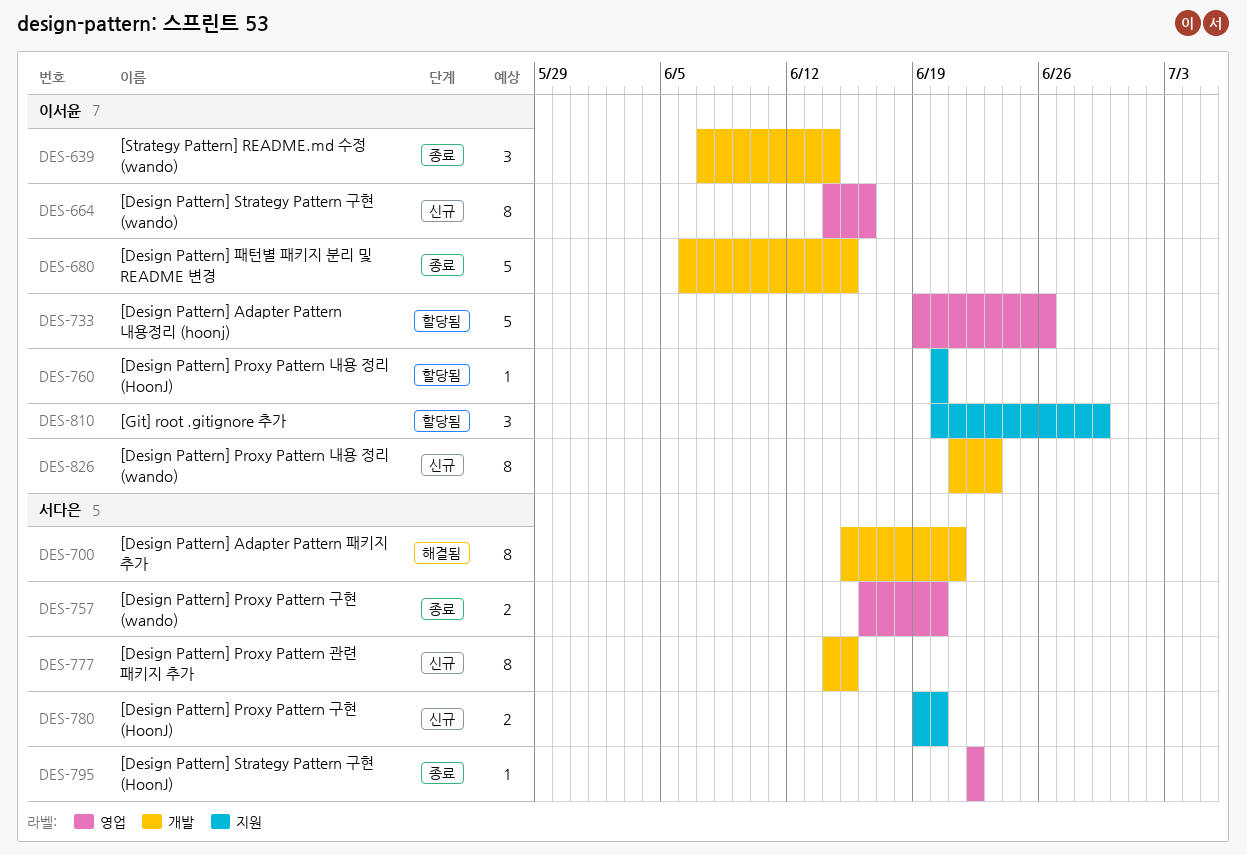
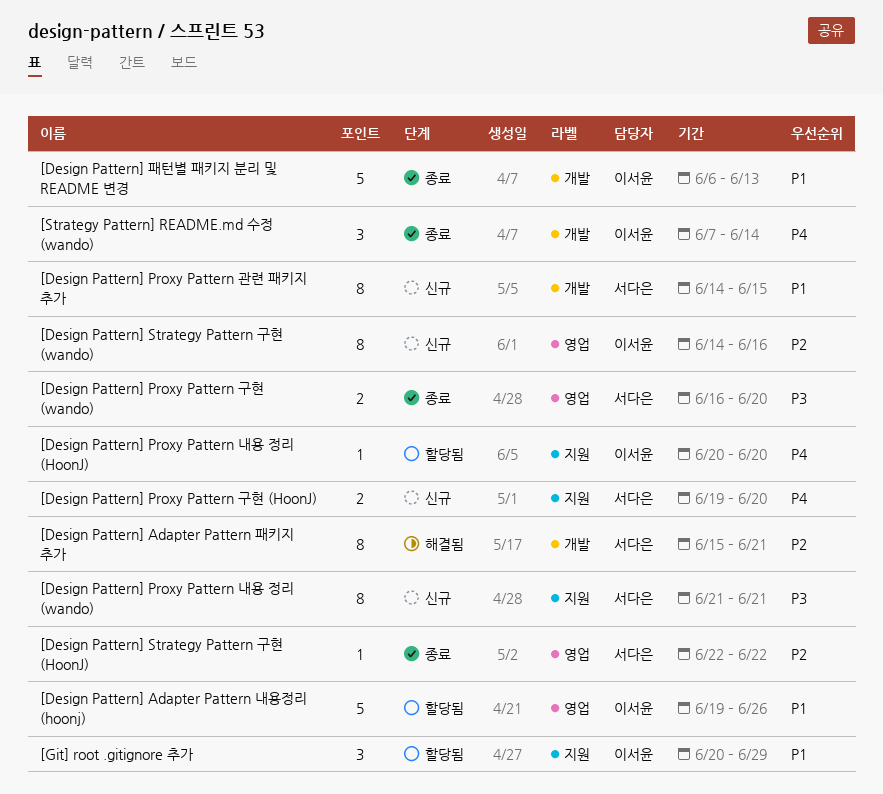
[Design Pattern] Proxy Pattern 내용 정리 (wando), owner: 이서윤 -> 서다은
[Design Pattern] Proxy Pattern 내용 정리 (wando), label: 개발 -> 지원
[Design Pattern] Proxy Pattern 내용 정리 (wando), due: Jun 23 -> Jun 21
[Design Pattern] 패턴별 패키지 분리 및 README 변경, due: Jun 15 -> Jun 13

